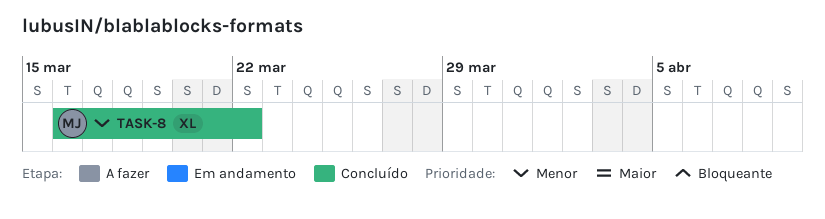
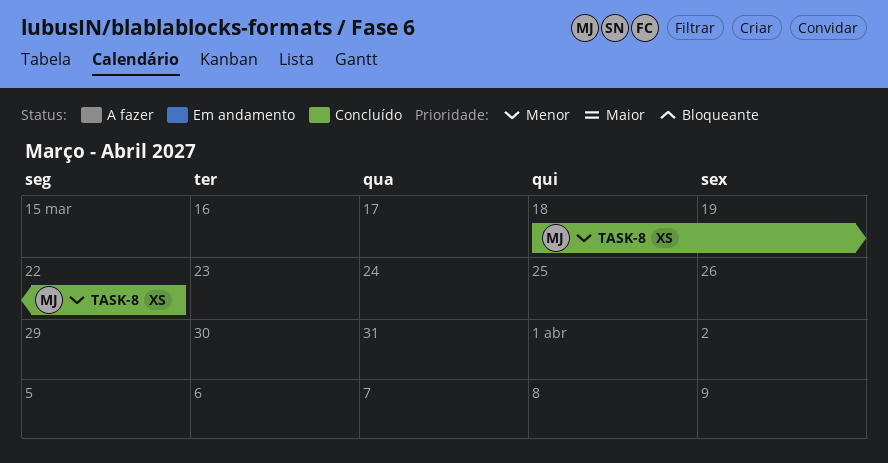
TASK-8, estimate: XL -> XS
TASK-8, start: Mar 16 -> Mar 18

